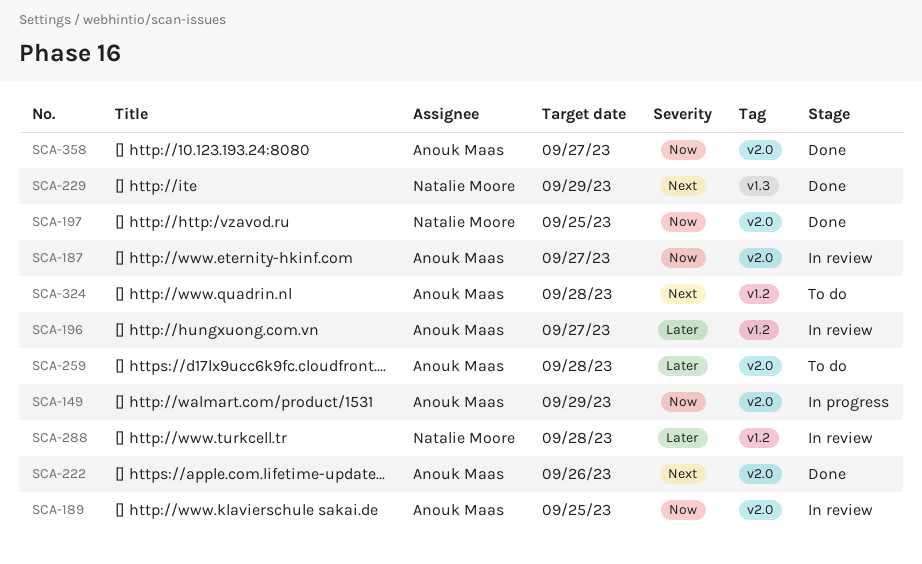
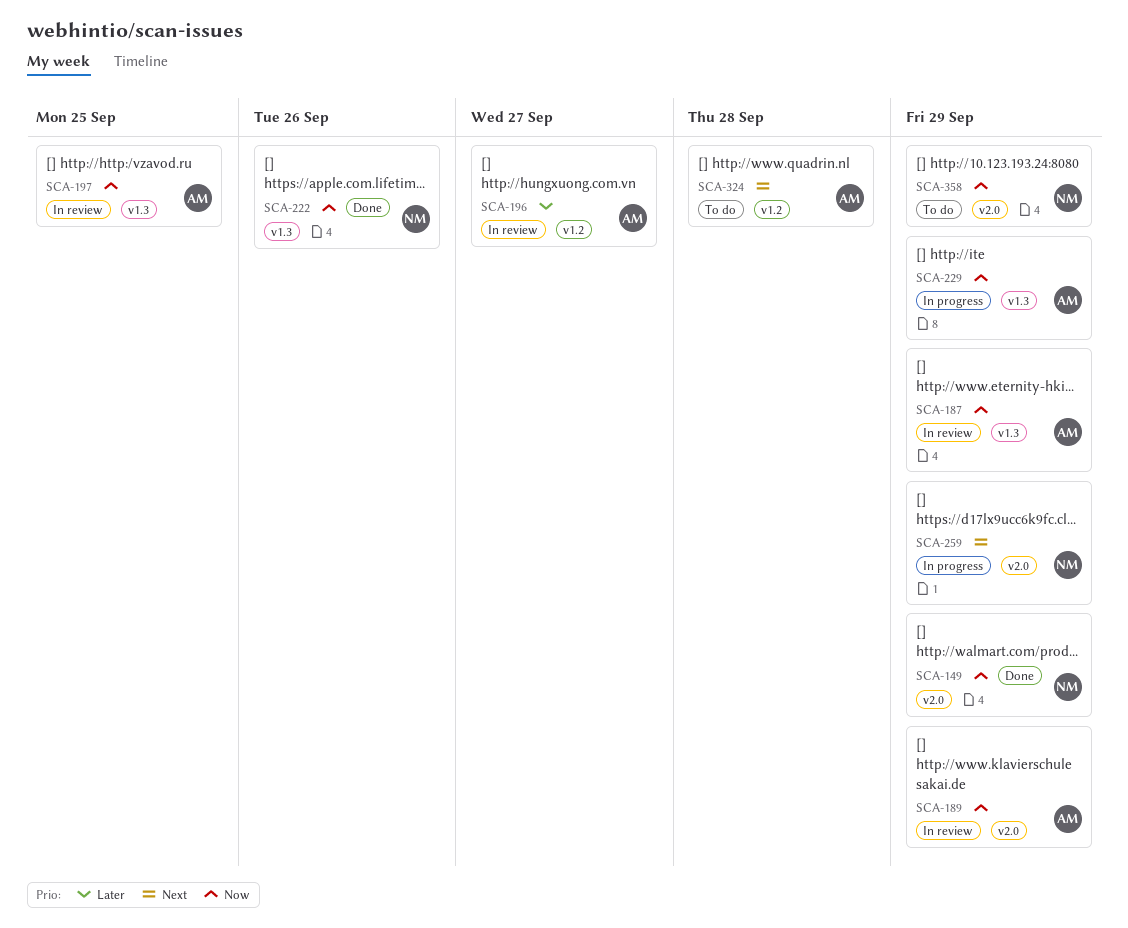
SCA-149, status: In progress -> Done
SCA-149, owner: Anouk Maas -> Natalie Moore
SCA-187, label: v2.0 -> v1.3
SCA-187, due: Sep 27 -> Sep 29
SCA-189, due: Sep 25 -> Sep 29
SCA-197, status: Done -> In review
SCA-197, owner: Natalie Moore -> Anouk Maas
SCA-197, label: v2.0 -> v1.3
SCA-222, owner: Anouk Maas -> Natalie Moore
SCA-222, priority: Next -> Now
SCA-222, label: v2.0 -> v1.3
SCA-229, status: Done -> In progress
SCA-229, owner: Natalie Moore -> Anouk Maas
SCA-229, priority: Next -> Now
SCA-259, status: To do -> In progress
SCA-259, owner: Anouk Maas -> Natalie Moore
SCA-259, priority: Later -> Next
SCA-259, due: Sep 28 -> Sep 29
SCA-288: present -> none
SCA-358, status: Done -> To do
SCA-358, owner: Anouk Maas -> Natalie Moore
SCA-358, due: Sep 27 -> Sep 29

